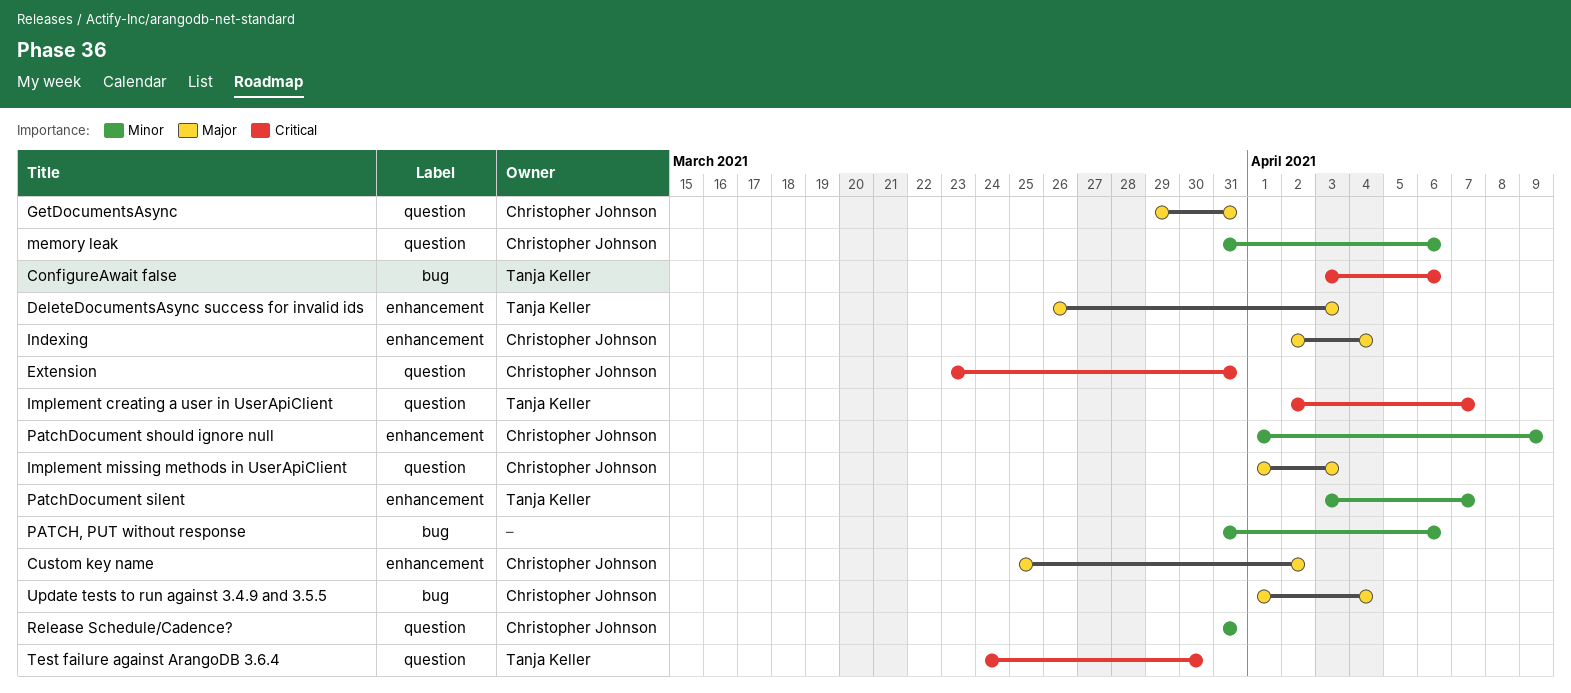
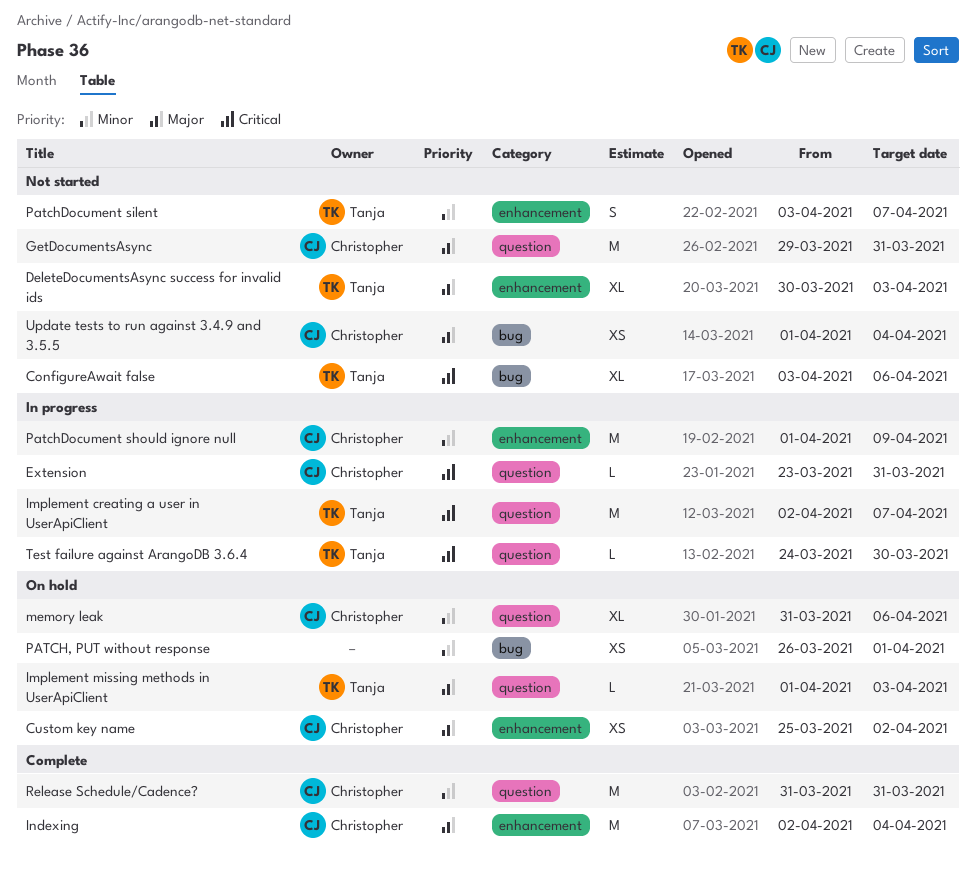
DeleteDocumentsAsync success for invalid ids, start: Mar 26 -> Mar 30
Implement missing methods in UserApiClient, owner: Christopher Johnson -> Tanja Keller
PATCH, PUT without response, start: Mar 31 -> Mar 26
PATCH, PUT without response, due: Apr 6 -> Apr 1

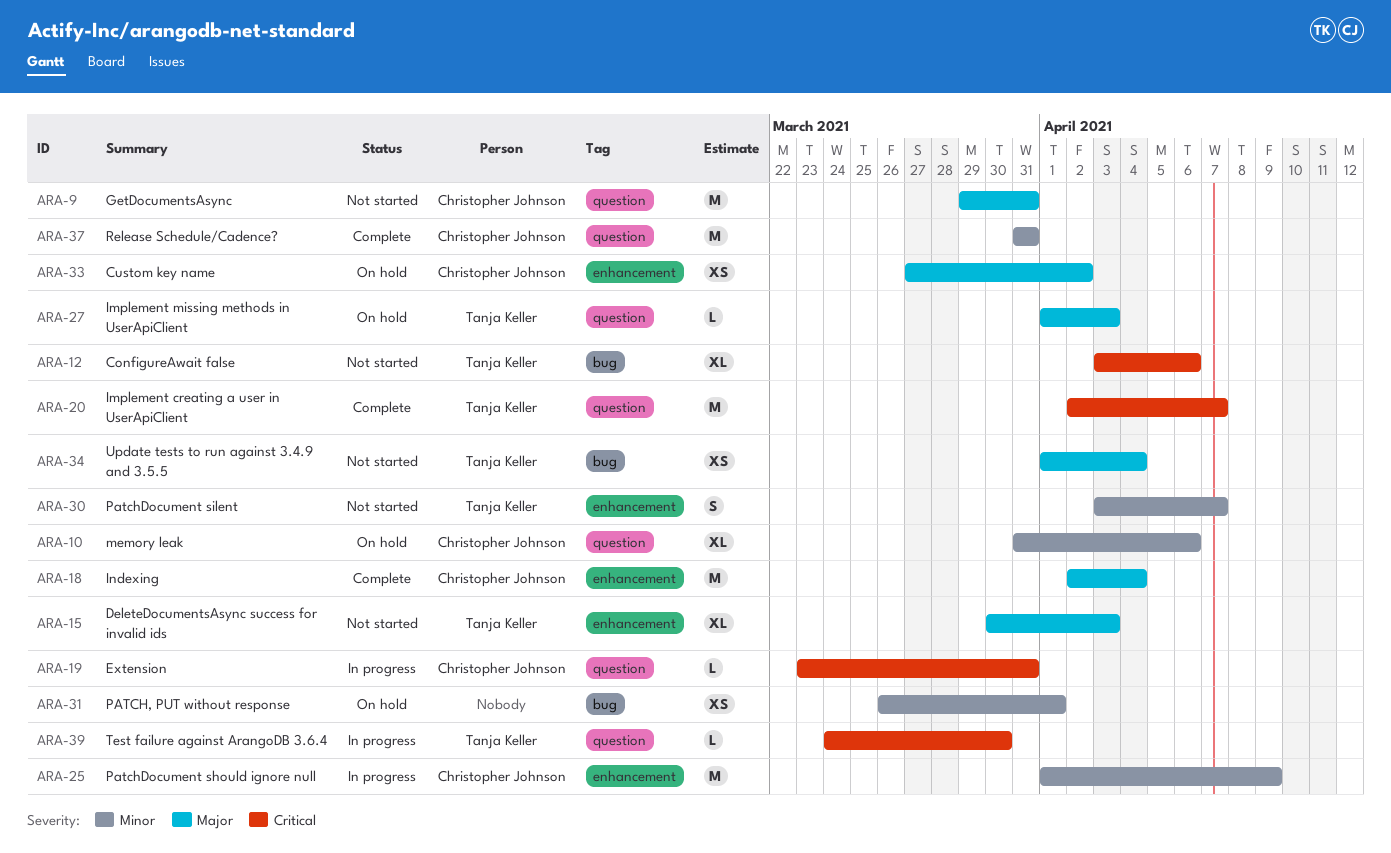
Custom key name, start: Mar 25 -> Mar 27
Implement creating a user in UserApiClient, status: In progress -> Complete
Update tests to run against 3.4.9 and 3.5.5, owner: Christopher Johnson -> Tanja Keller

